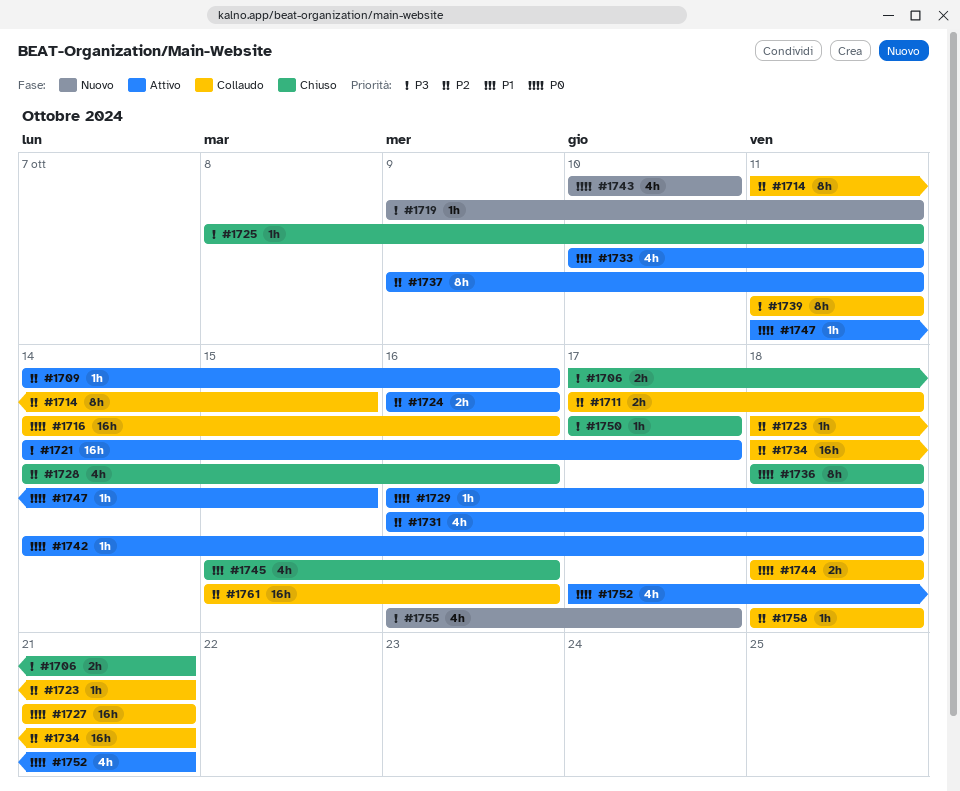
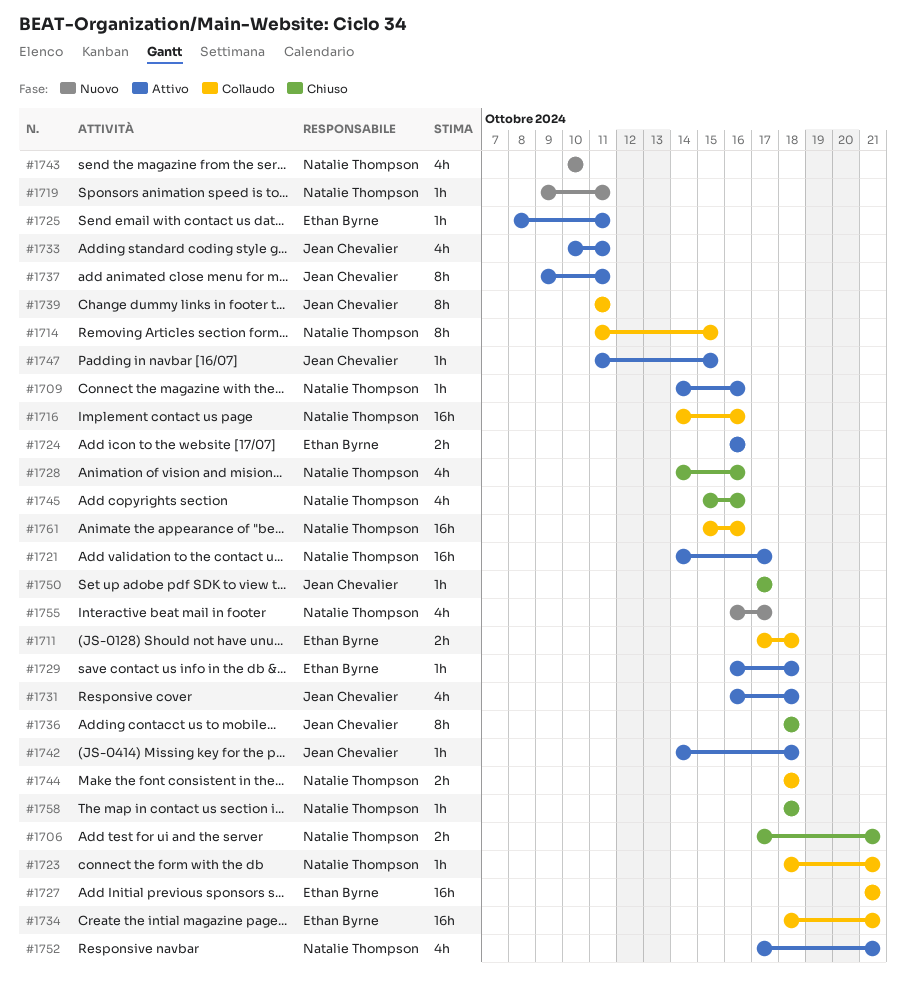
#1725, status: Chiuso -> Attivo
#1758, status: Collaudo -> Chiuso

